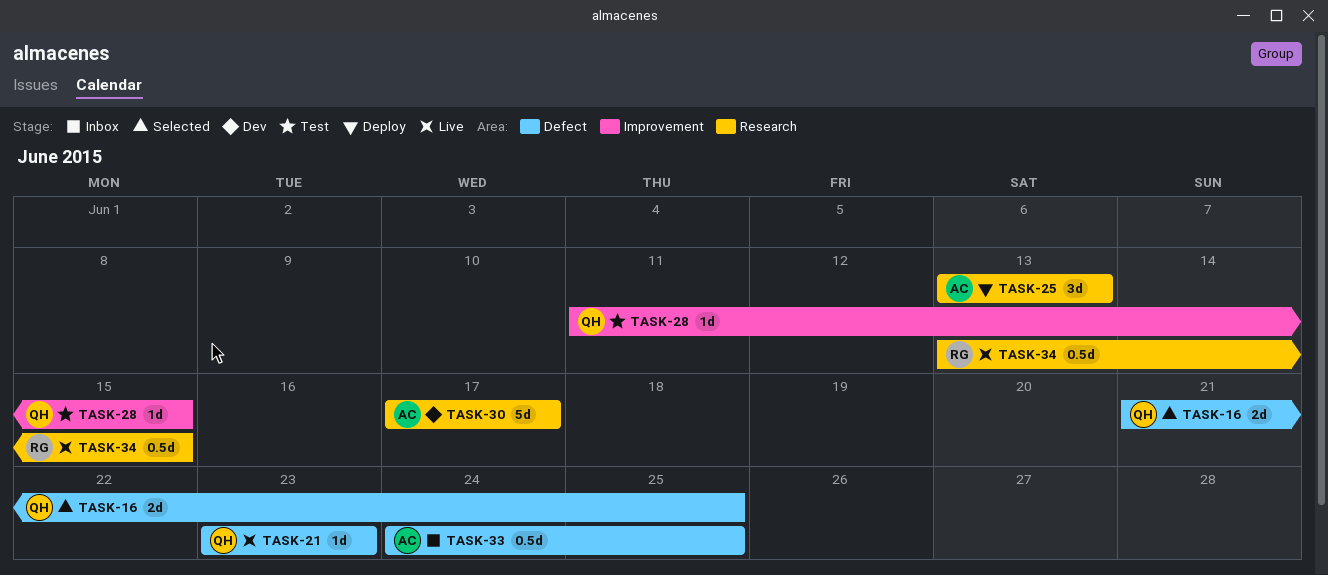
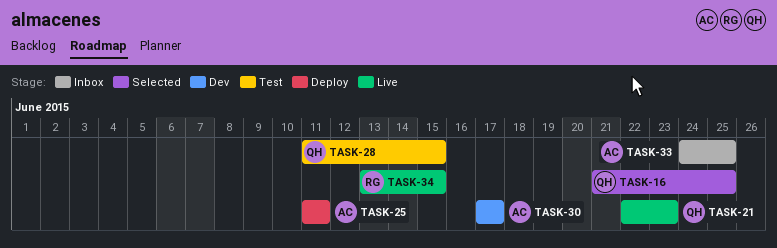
TASK-21, start: Jun 23 -> Jun 22
TASK-25, start: Jun 13 -> Jun 11
TASK-25, due: Jun 13 -> Jun 11

